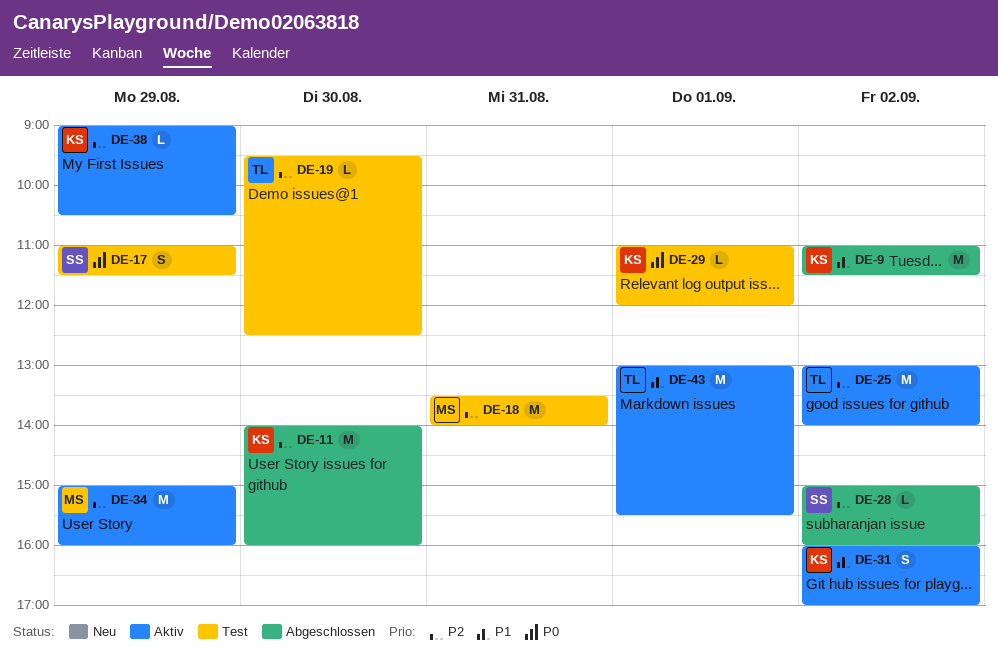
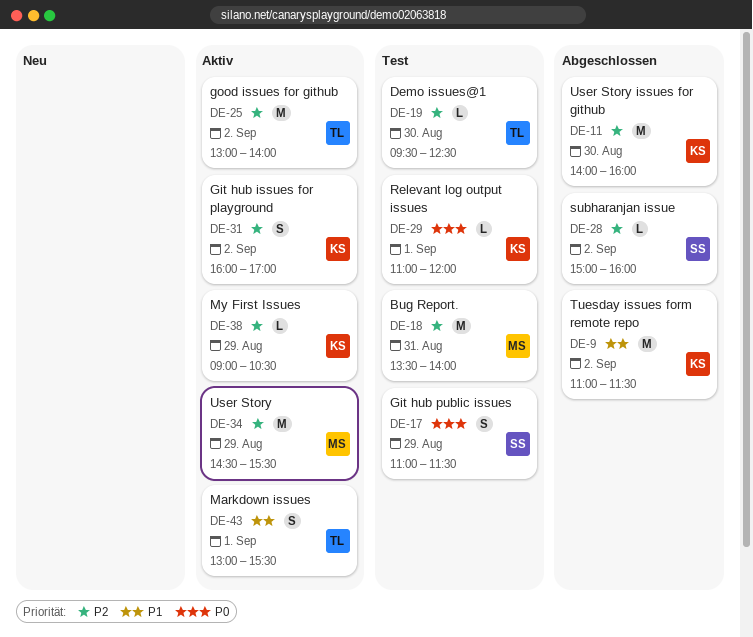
DE-31, priority: P1 -> P2
DE-34, begins: 15:00 -> 14:30
DE-34, ends: 16:00 -> 15:30
DE-43, estimate: M -> S

